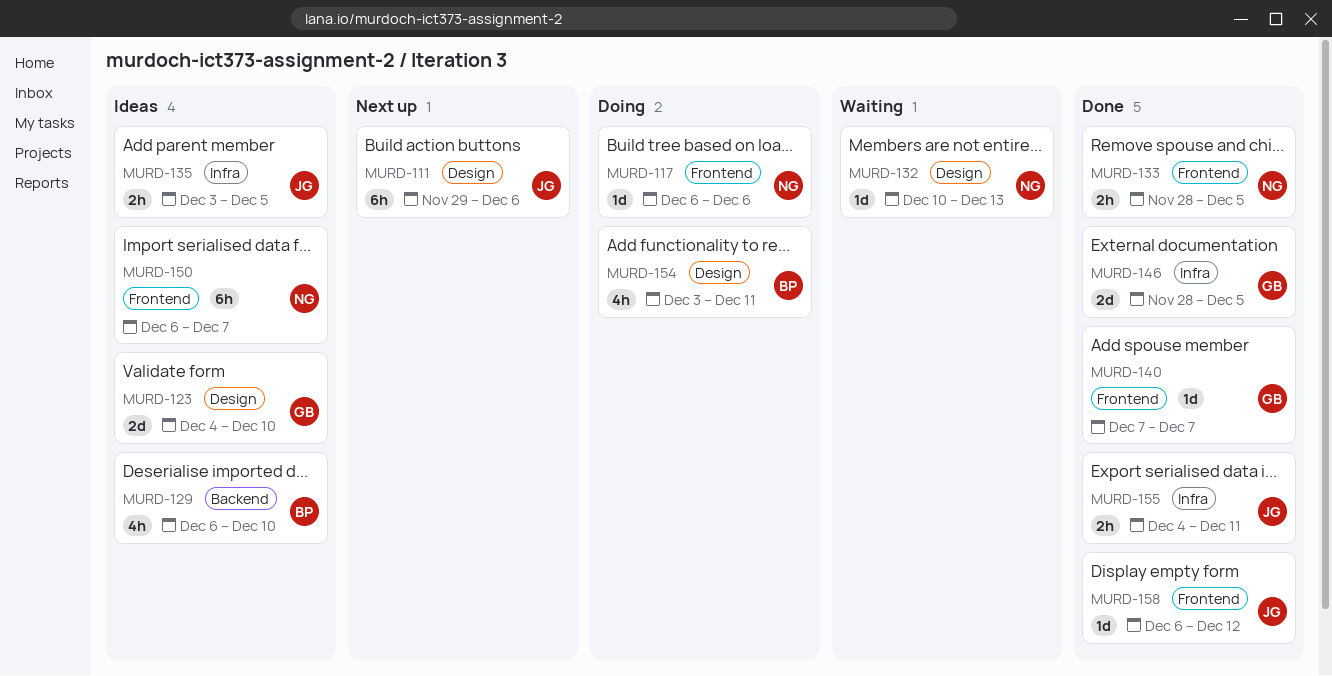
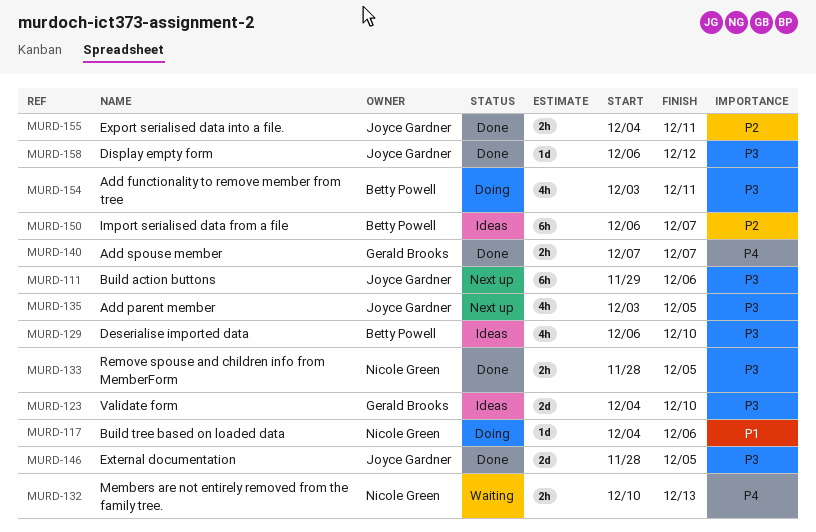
MURD-117, start: Dec 6 -> Dec 4
MURD-132, estimate: 1d -> 2h
MURD-135, status: Ideas -> Next up
MURD-135, estimate: 2h -> 4h
MURD-140, estimate: 1d -> 2h
MURD-146, owner: Gerald Brooks -> Joyce Gardner
MURD-150, owner: Nicole Green -> Betty Powell

